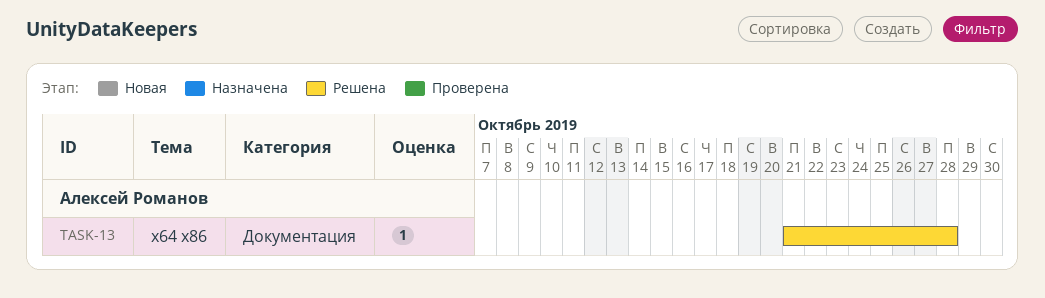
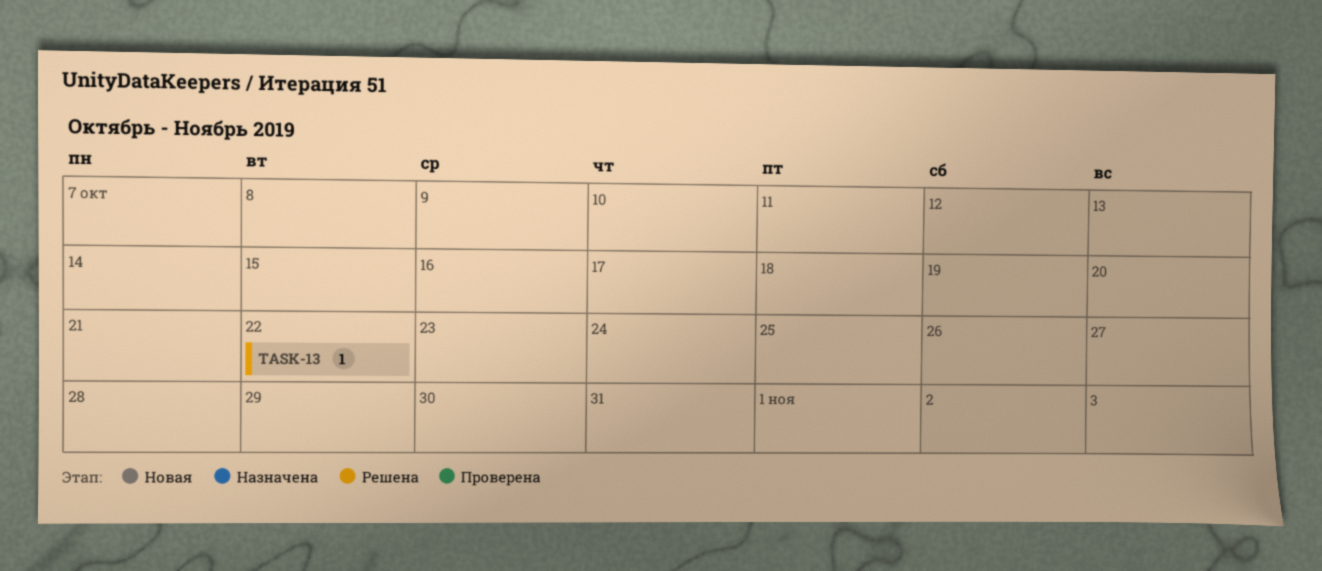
TASK-13, due: Oct 28 -> Oct 22

